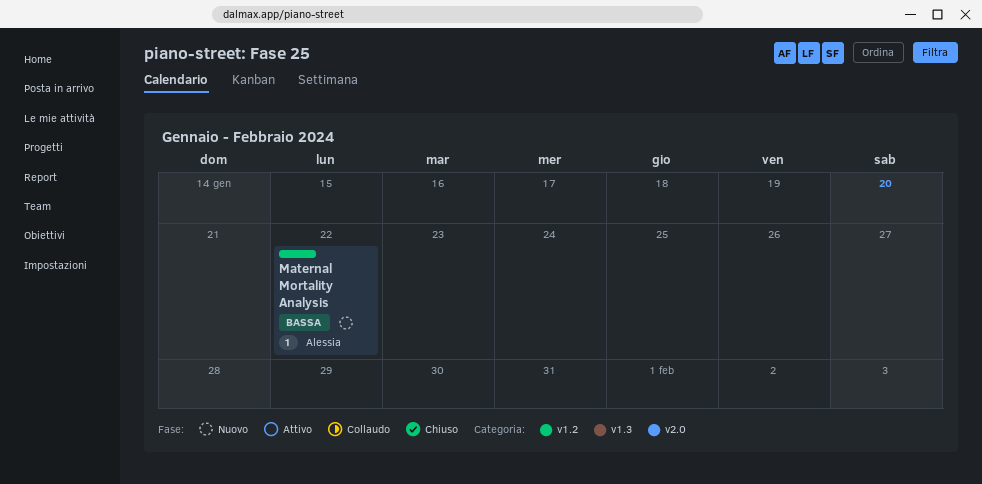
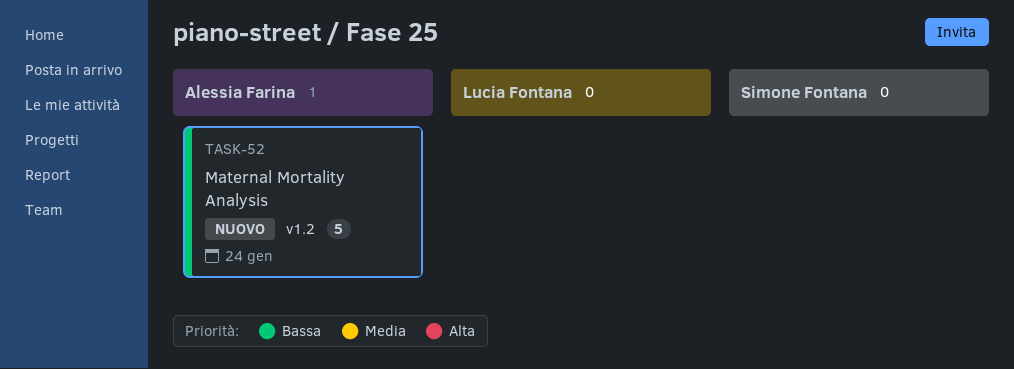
Maternal Mortality Analysis, estimate: 1 -> 5
Maternal Mortality Analysis, due: Jan 22 -> Jan 24

